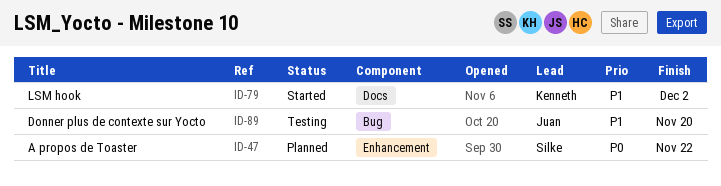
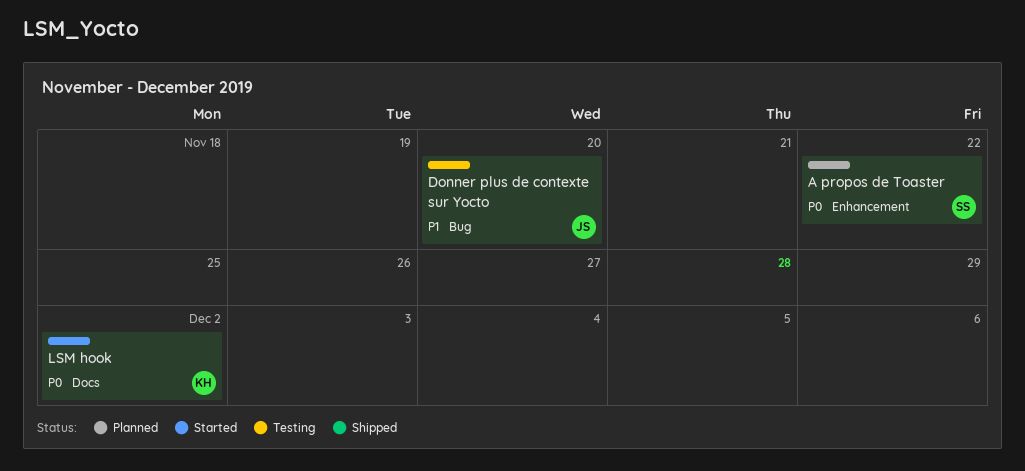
LSM hook, priority: P1 -> P0

